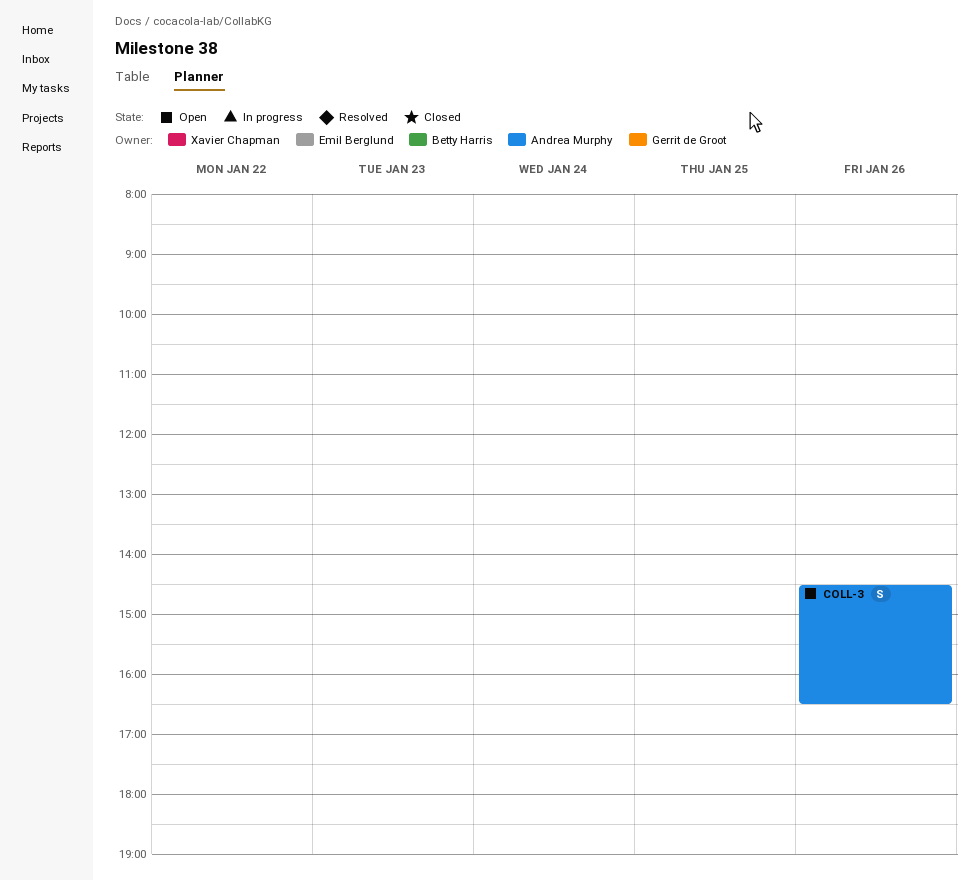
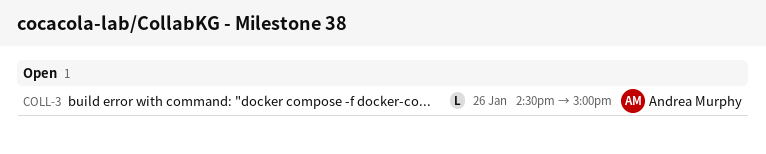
COLL-3, estimate: S -> L
COLL-3, ends: 16:30 -> 15:00

